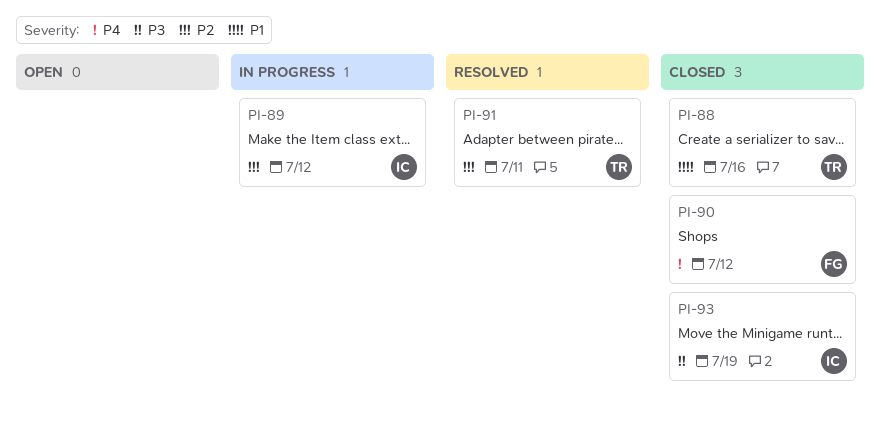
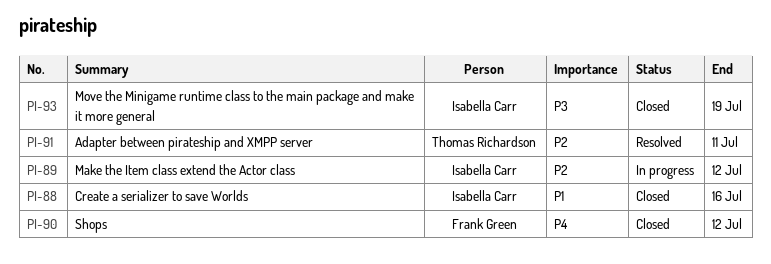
PI-88, owner: Thomas Richardson -> Isabella Carr

